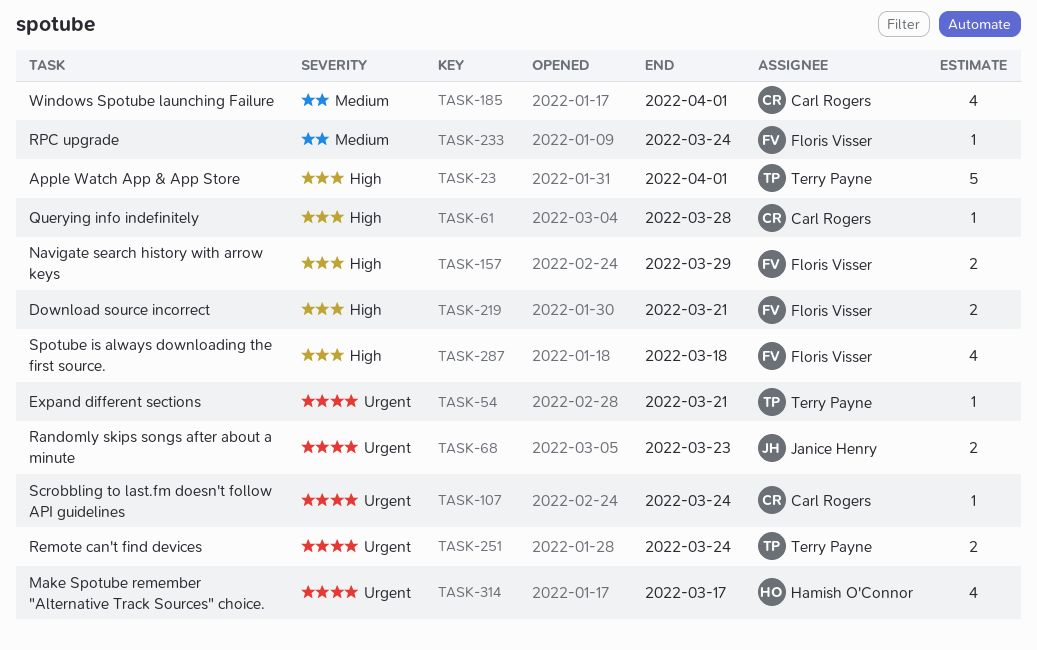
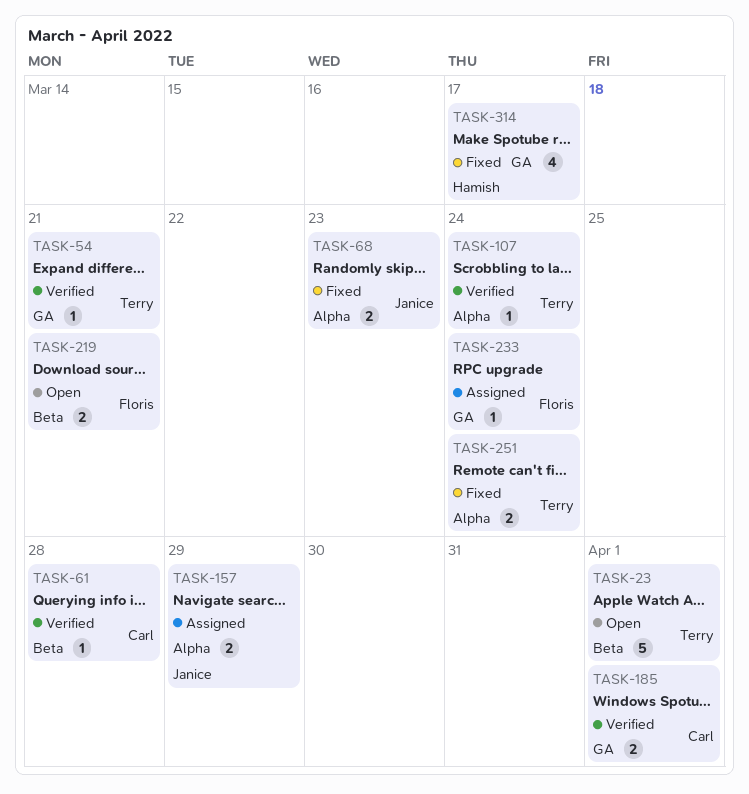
TASK-107, owner: Carl Rogers -> Terry Payne
TASK-157, owner: Floris Visser -> Janice Henry
TASK-185, estimate: 4 -> 2
TASK-287: present -> none

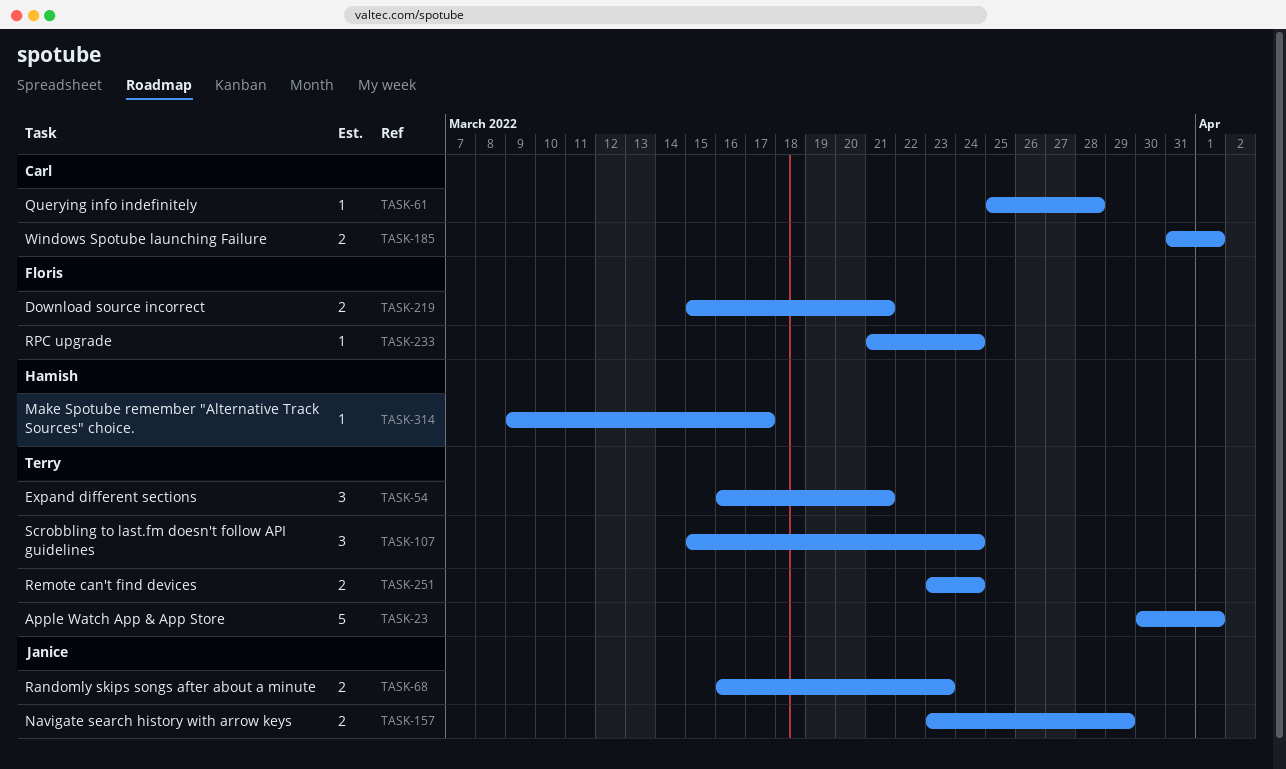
TASK-54, estimate: 1 -> 3
TASK-107, estimate: 1 -> 3
TASK-314, estimate: 4 -> 1

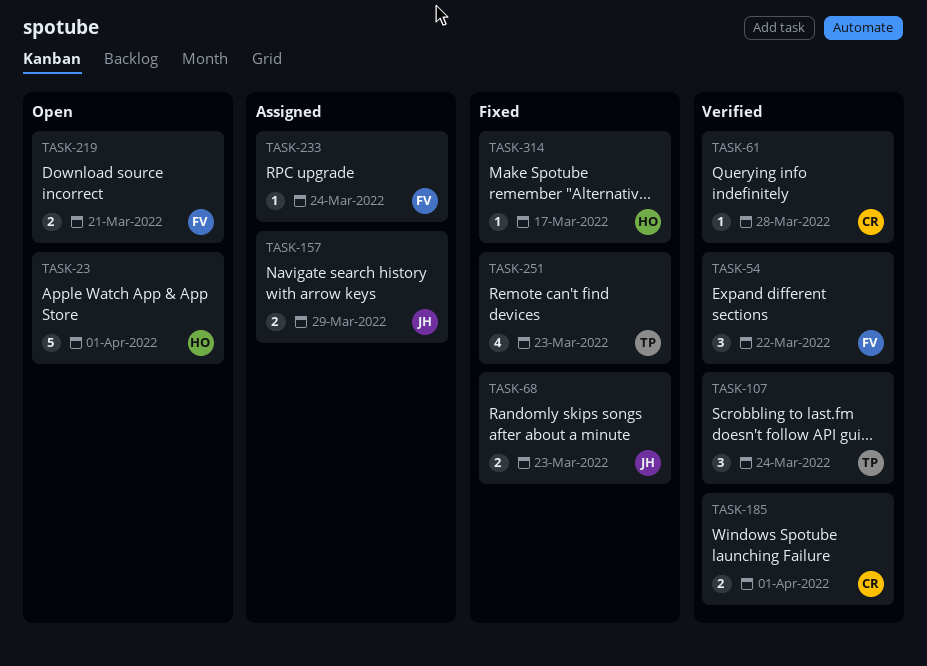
TASK-23, owner: Terry -> Hamish
TASK-54, owner: Terry -> Floris
TASK-54, due: Mar 21 -> Mar 22
TASK-251, estimate: 2 -> 4
TASK-251, due: Mar 24 -> Mar 23

